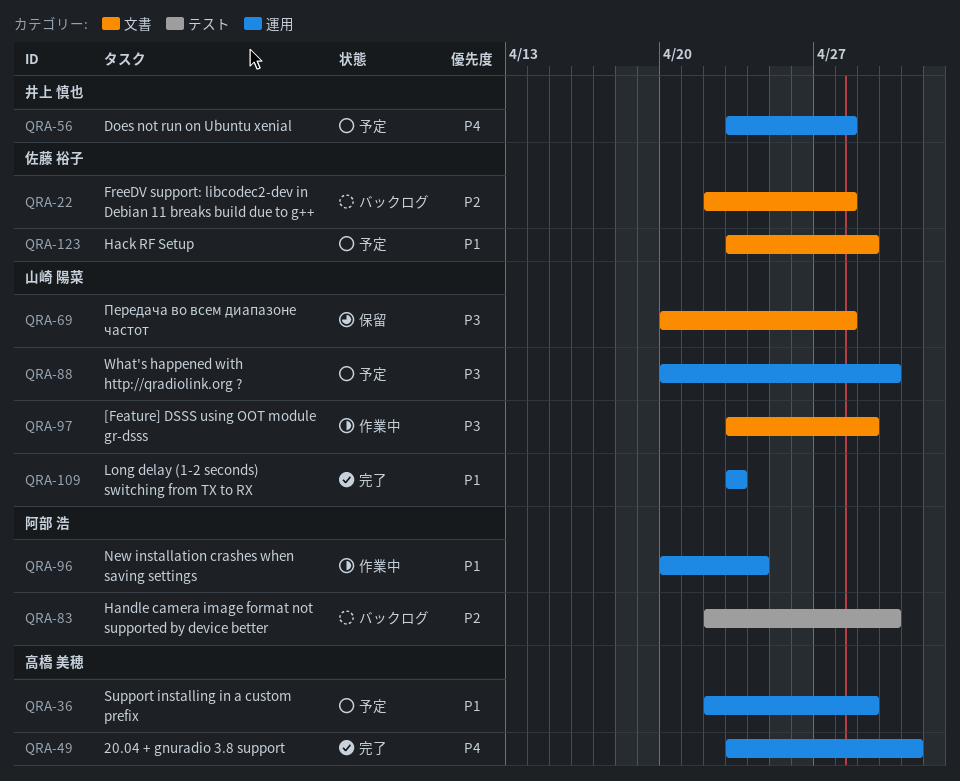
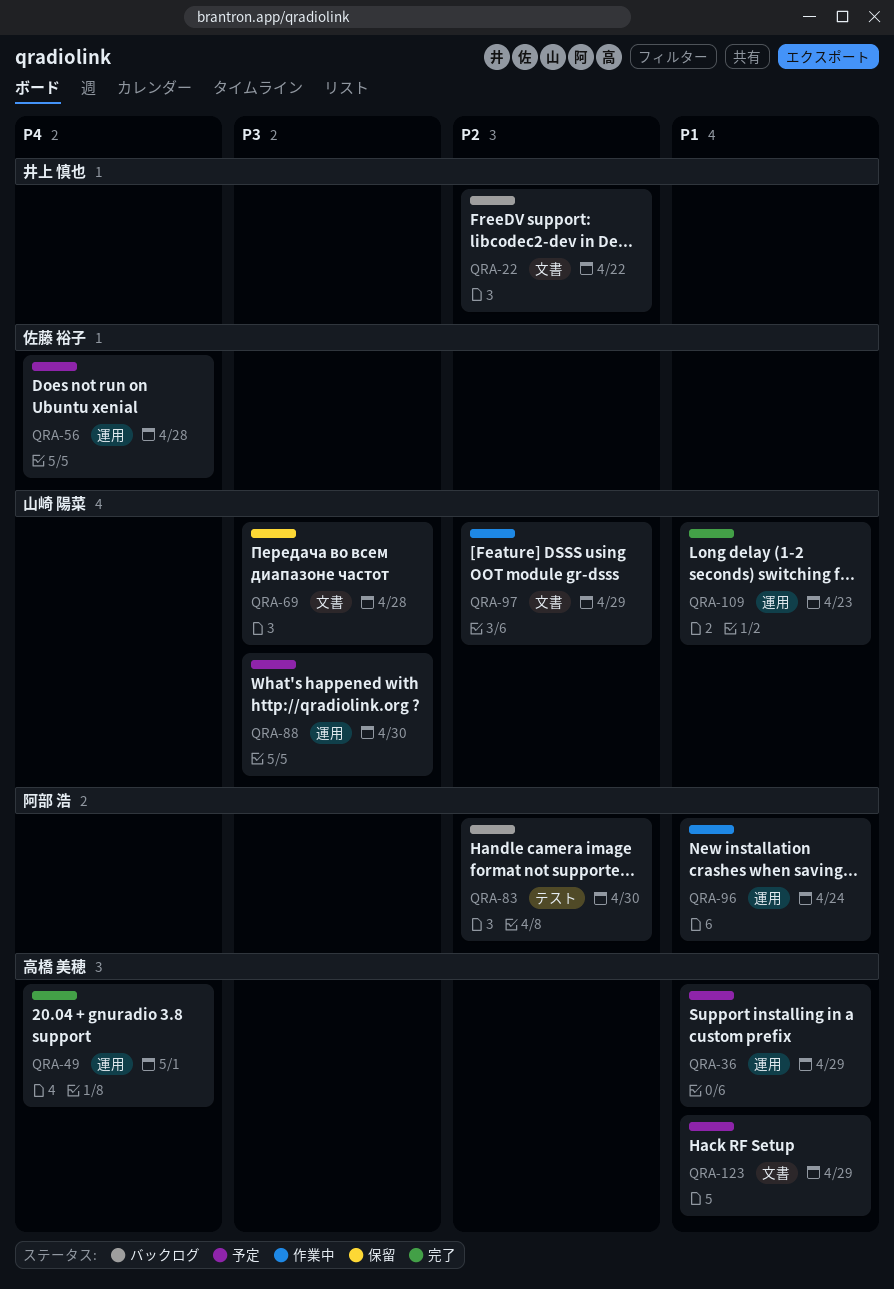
QRA-22, owner: 佐藤 裕子 -> 井上 慎也
QRA-22, due: Apr 28 -> Apr 22
QRA-56, owner: 井上 慎也 -> 佐藤 裕子
QRA-97, priority: P3 -> P2
QRA-123, owner: 佐藤 裕子 -> 高橋 美穂

